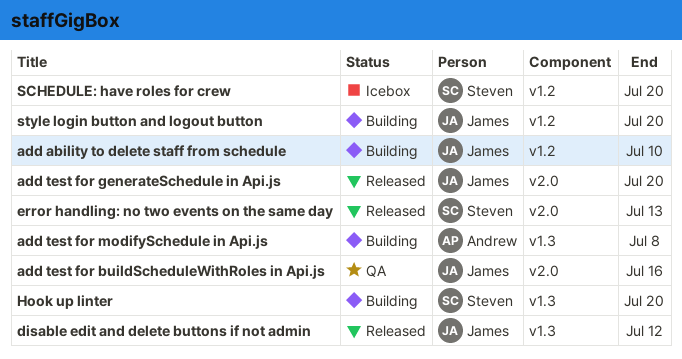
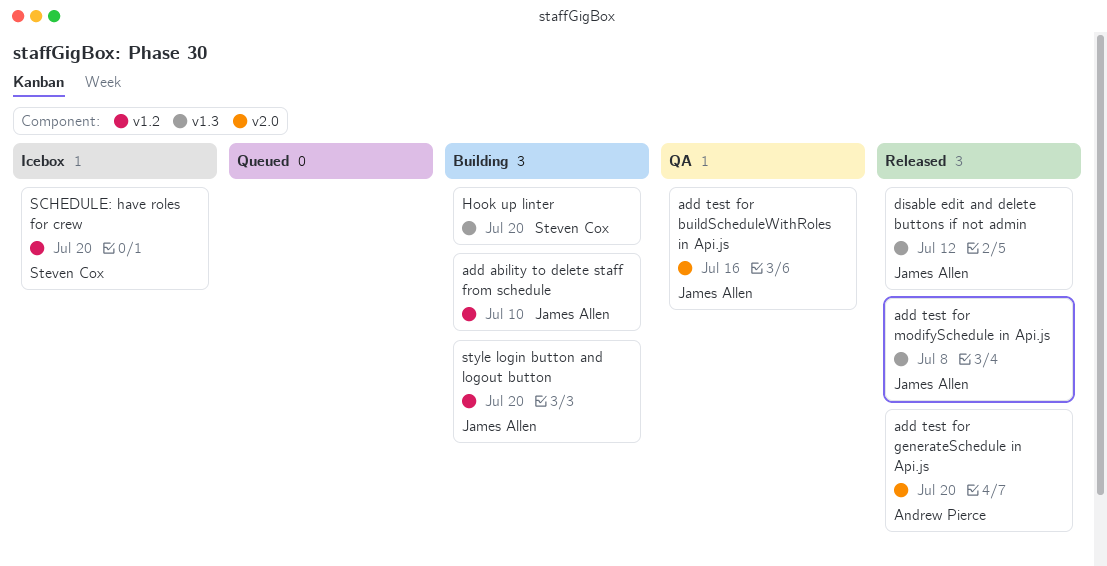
add test for generateSchedule in Api.js, owner: James Allen -> Andrew Pierce
add test for modifySchedule in Api.js, status: Building -> Released
add test for modifySchedule in Api.js, owner: Andrew Pierce -> James Allen
error handling: no two events on the same day: present -> none

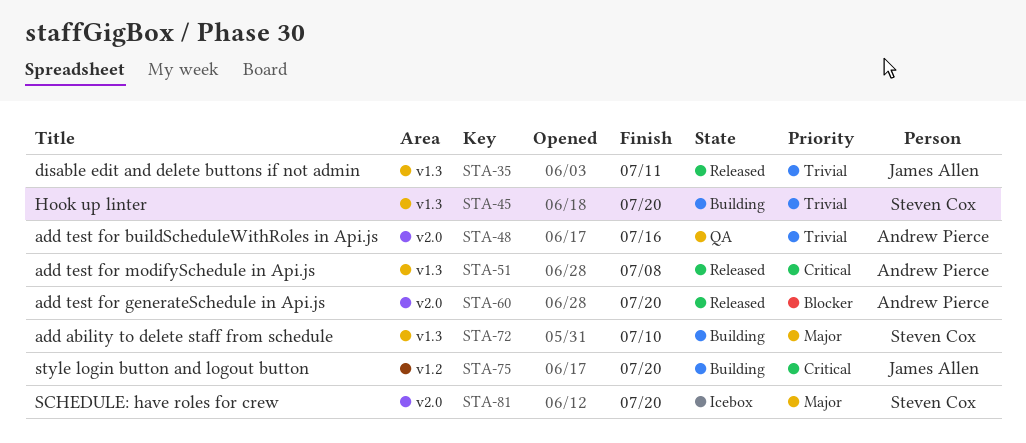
add ability to delete staff from schedule, owner: James Allen -> Steven Cox
add ability to delete staff from schedule, label: v1.2 -> v1.3
add test for buildScheduleWithRoles in Api.js, owner: James Allen -> Andrew Pierce
add test for modifySchedule in Api.js, owner: James Allen -> Andrew Pierce
disable edit and delete buttons if not admin, due: Jul 12 -> Jul 11
SCHEDULE: have roles for crew, label: v1.2 -> v2.0

